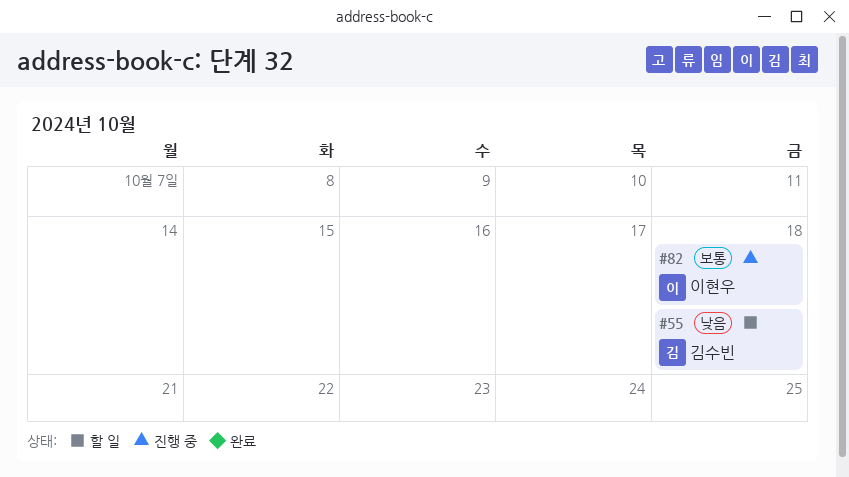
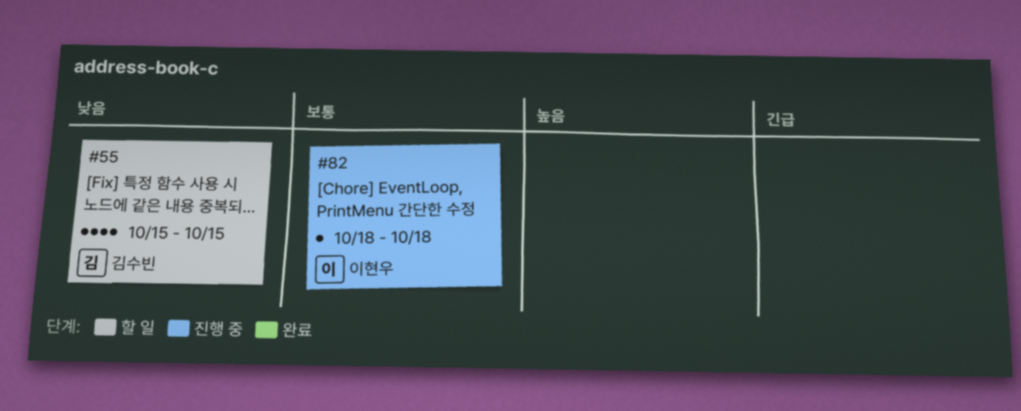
#55, due: Oct 18 -> Oct 15

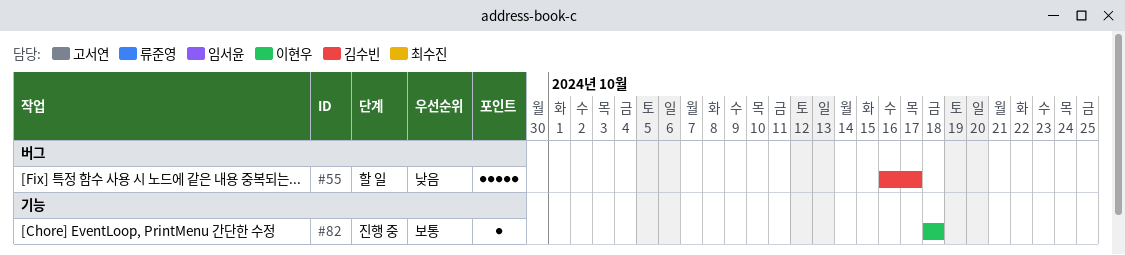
#55, estimate: 4 -> 5
#55, start: Oct 15 -> Oct 16
#55, due: Oct 15 -> Oct 17

